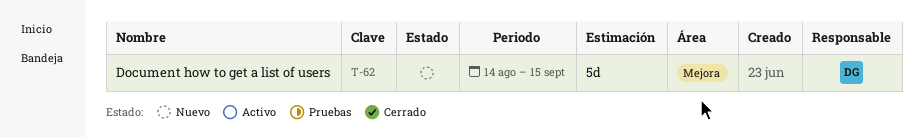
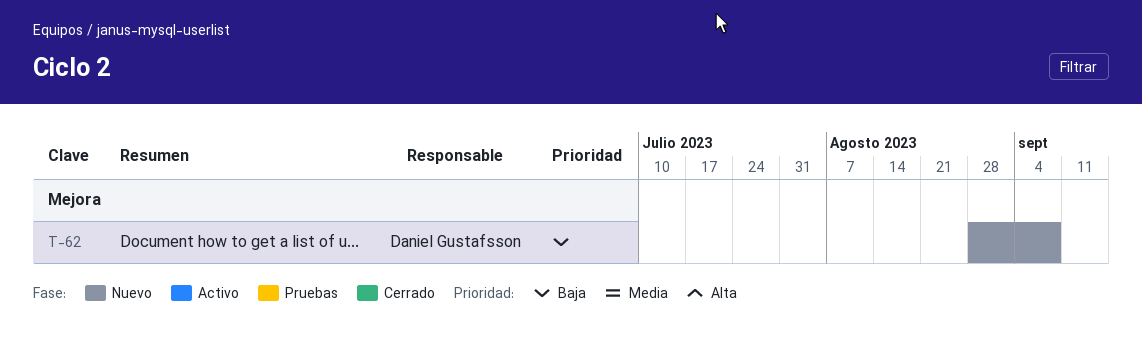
T-62, start: Aug 14 -> Aug 28
T-62, due: Sep 15 -> Sep 8

